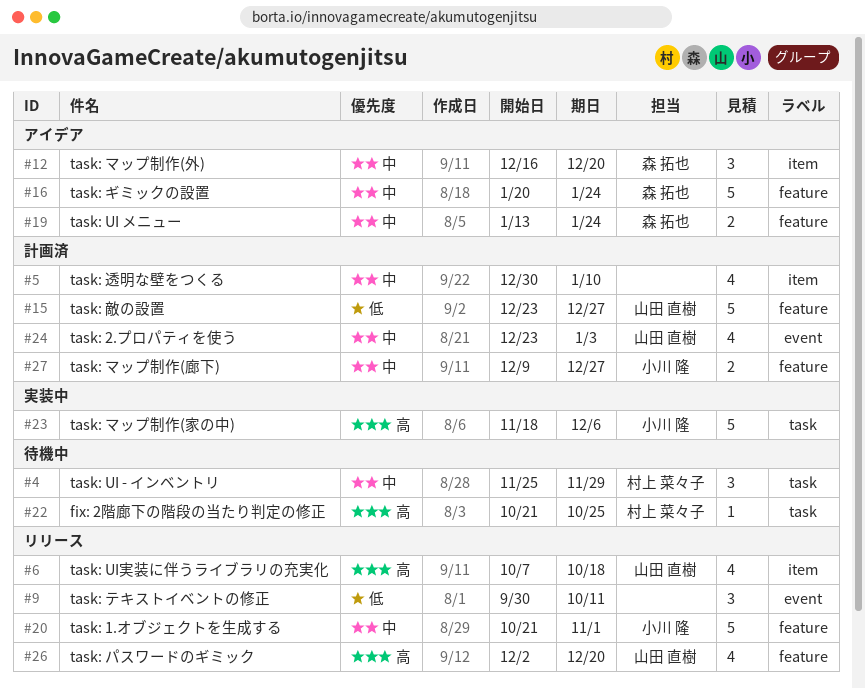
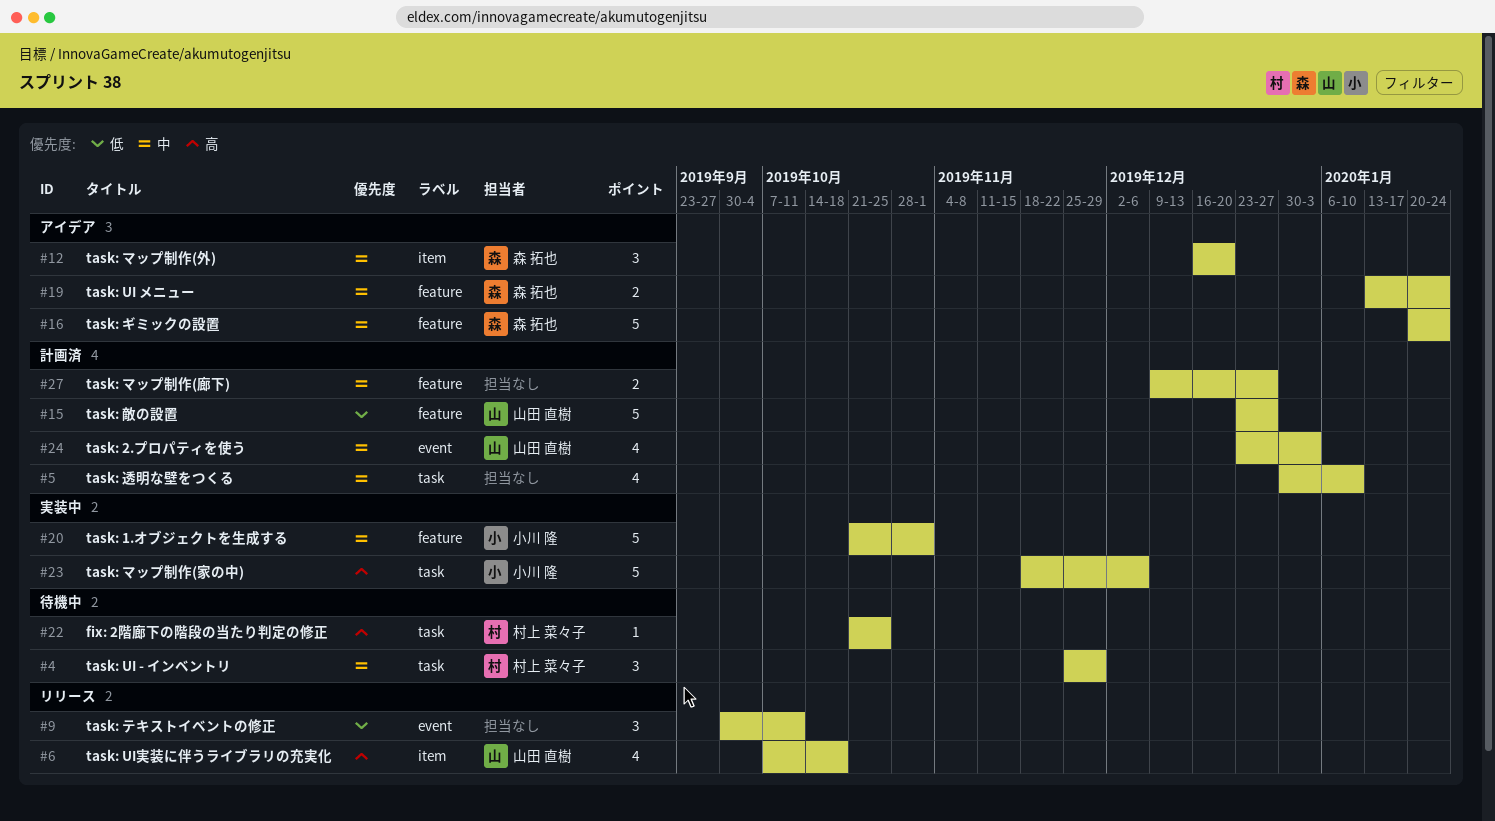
#5, label: item -> task
#20, status: リリース -> 実装中
#26: present -> none
#27, owner: 小川 隆 -> none

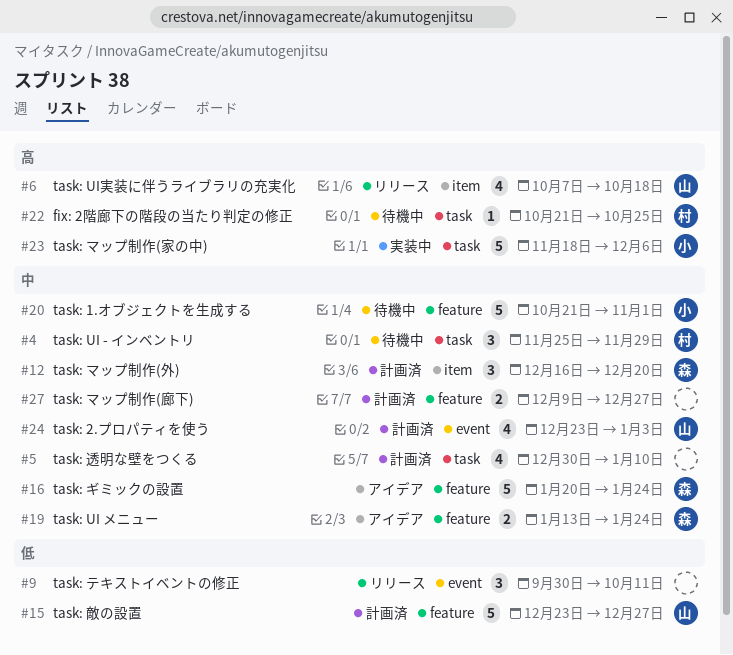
#12, status: アイデア -> 計画済
#20, status: 実装中 -> 待機中

